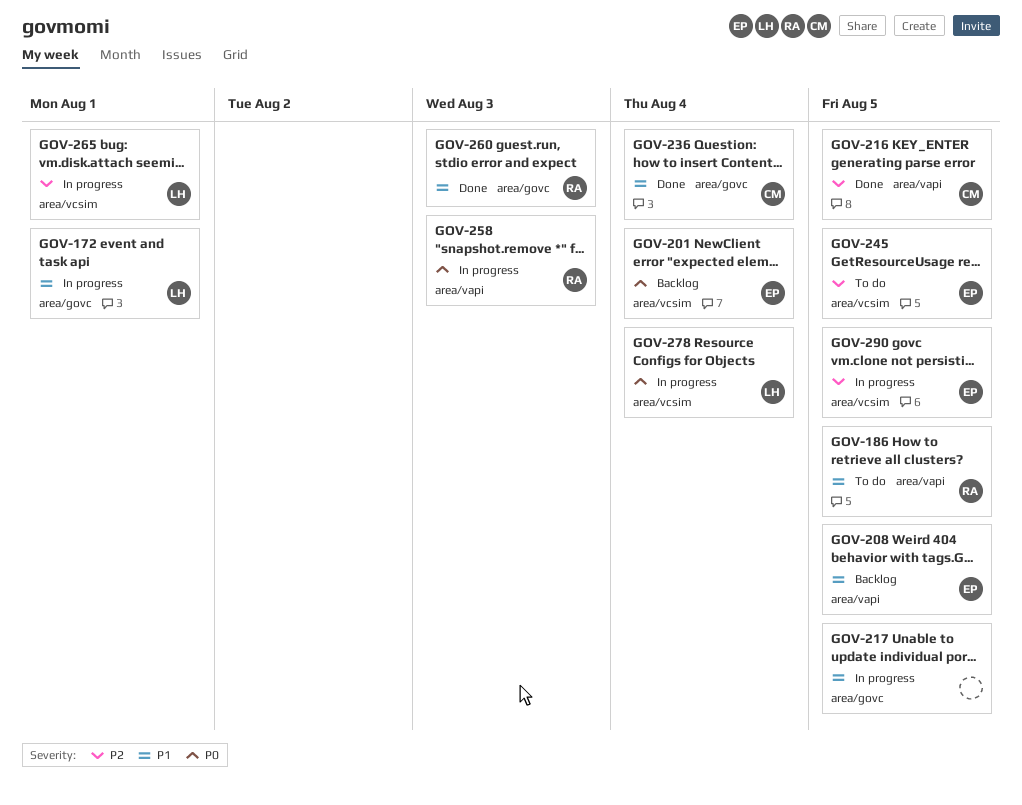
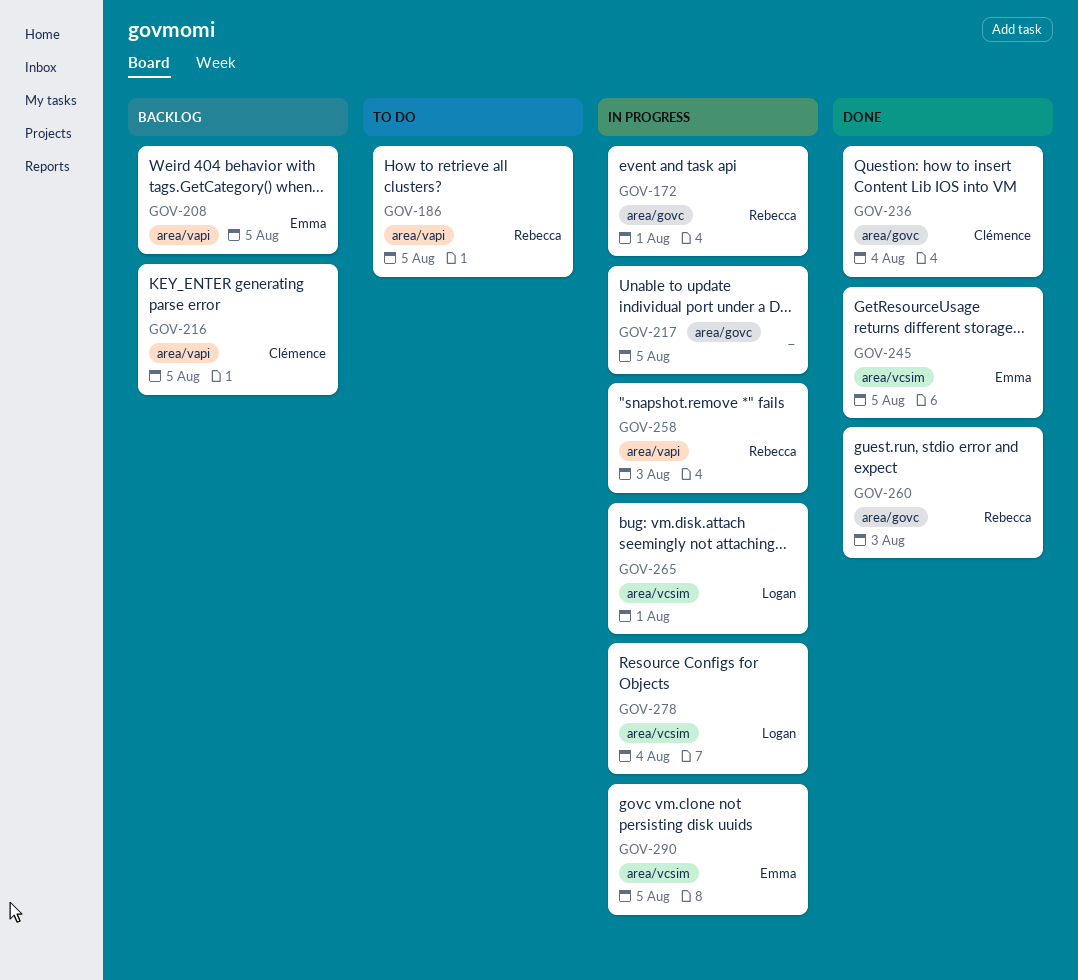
GOV-172, owner: Logan -> Rebecca
GOV-201: present -> none
GOV-216, status: Done -> Backlog
GOV-245, status: To do -> Done

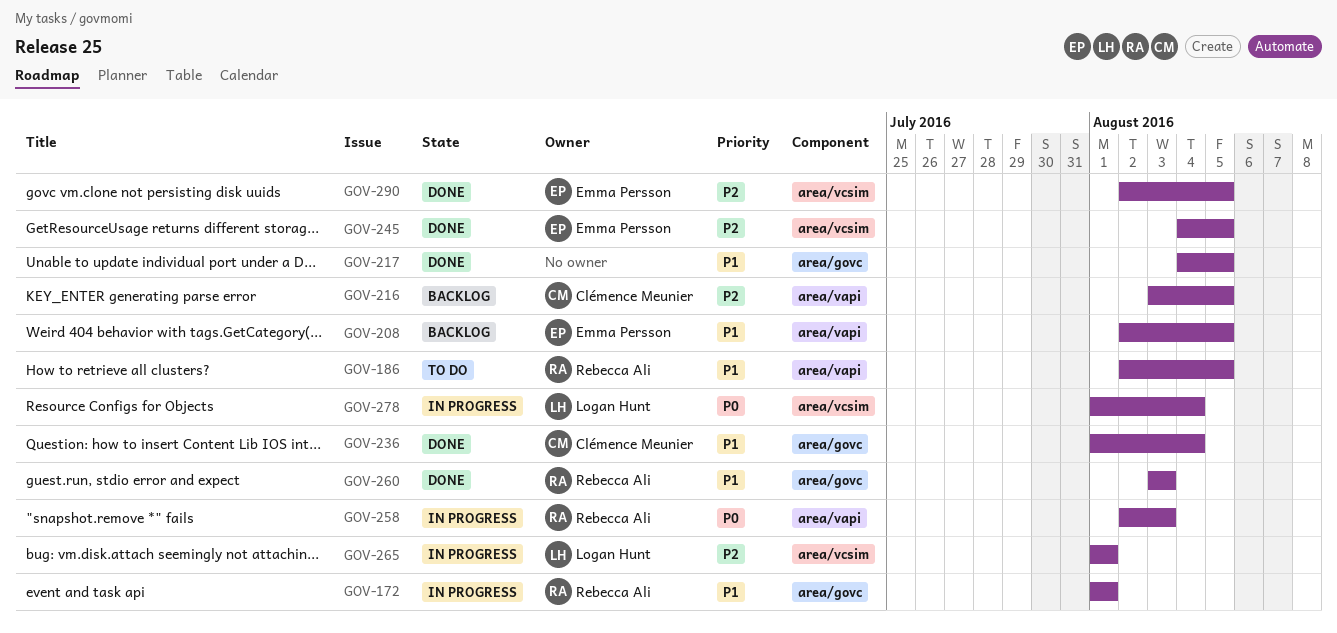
GOV-217, status: In progress -> Done
GOV-290, status: In progress -> Done

